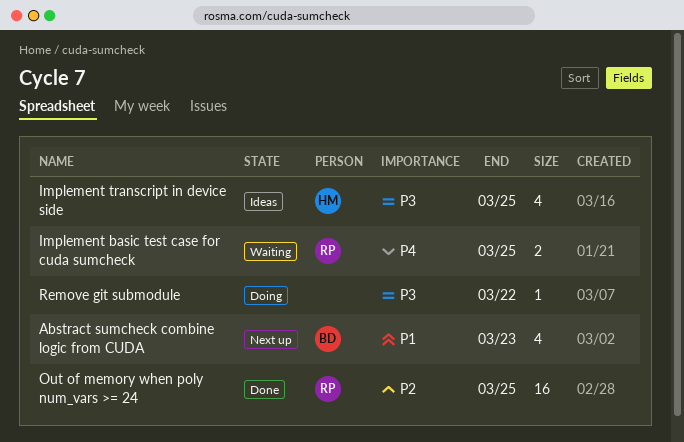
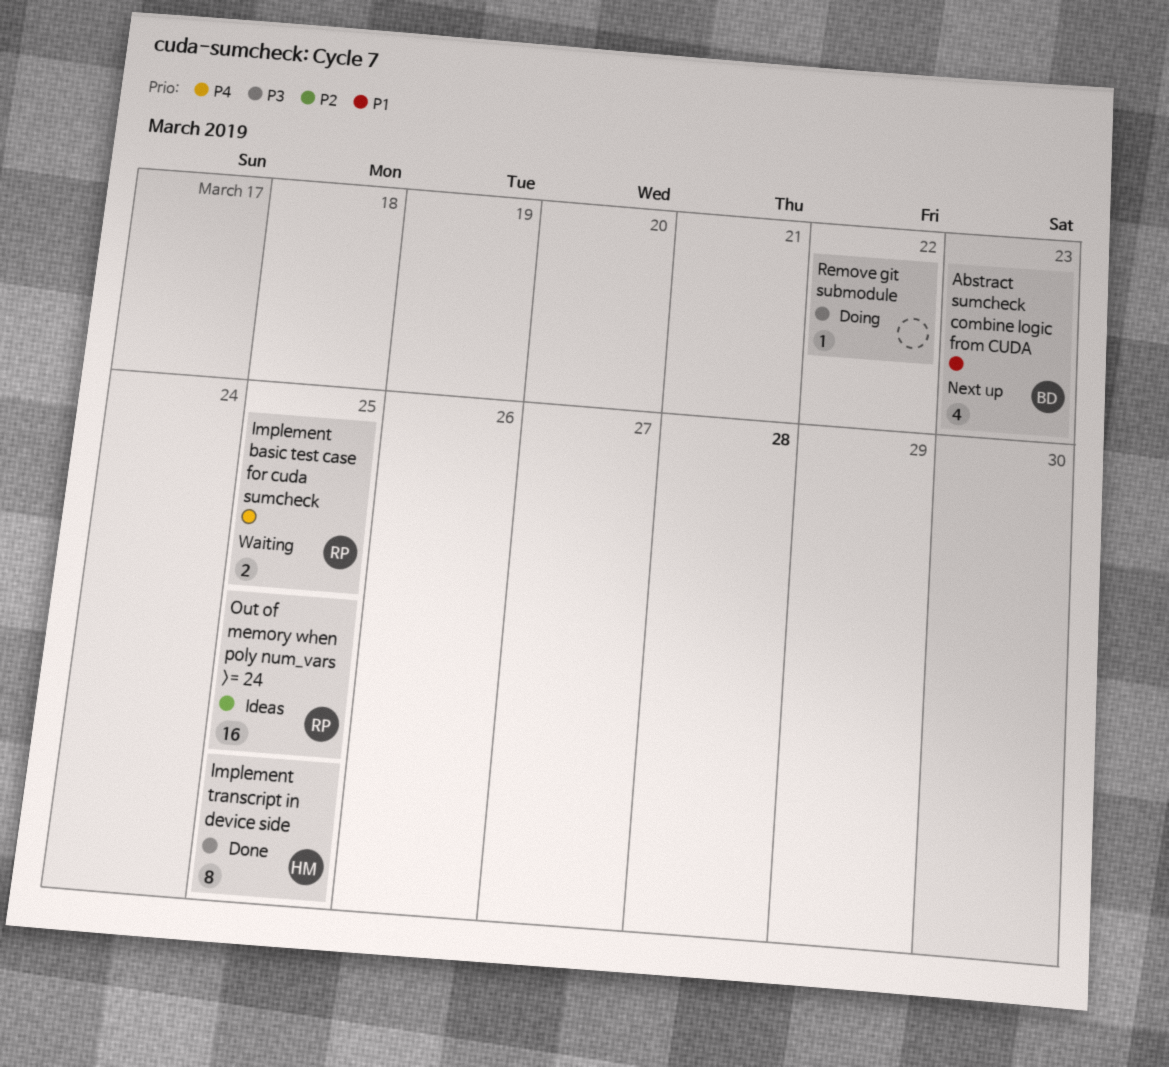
Implement transcript in device side, status: Ideas -> Done
Implement transcript in device side, estimate: 4 -> 8
Out of memory when poly num_vars >= 24, status: Done -> Ideas

